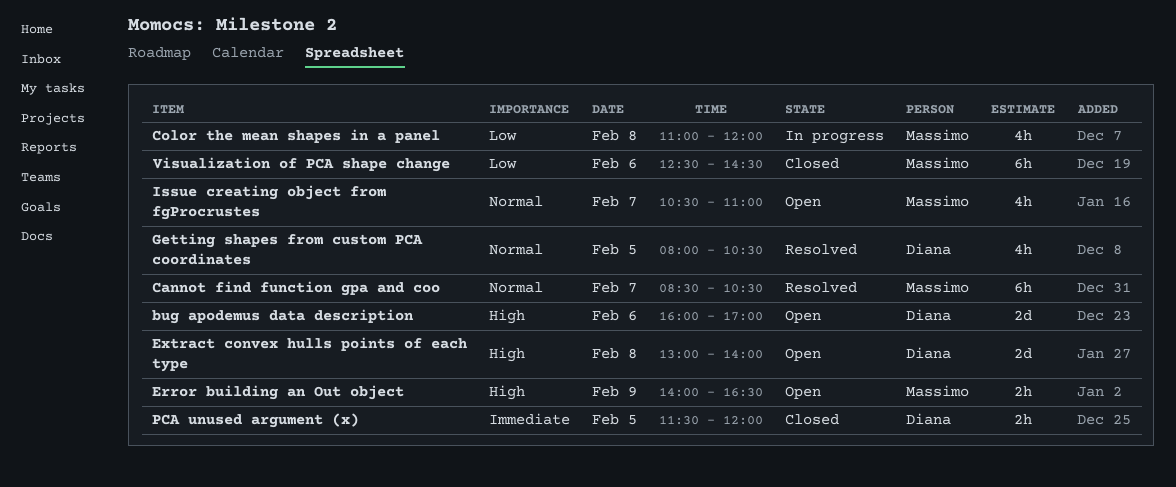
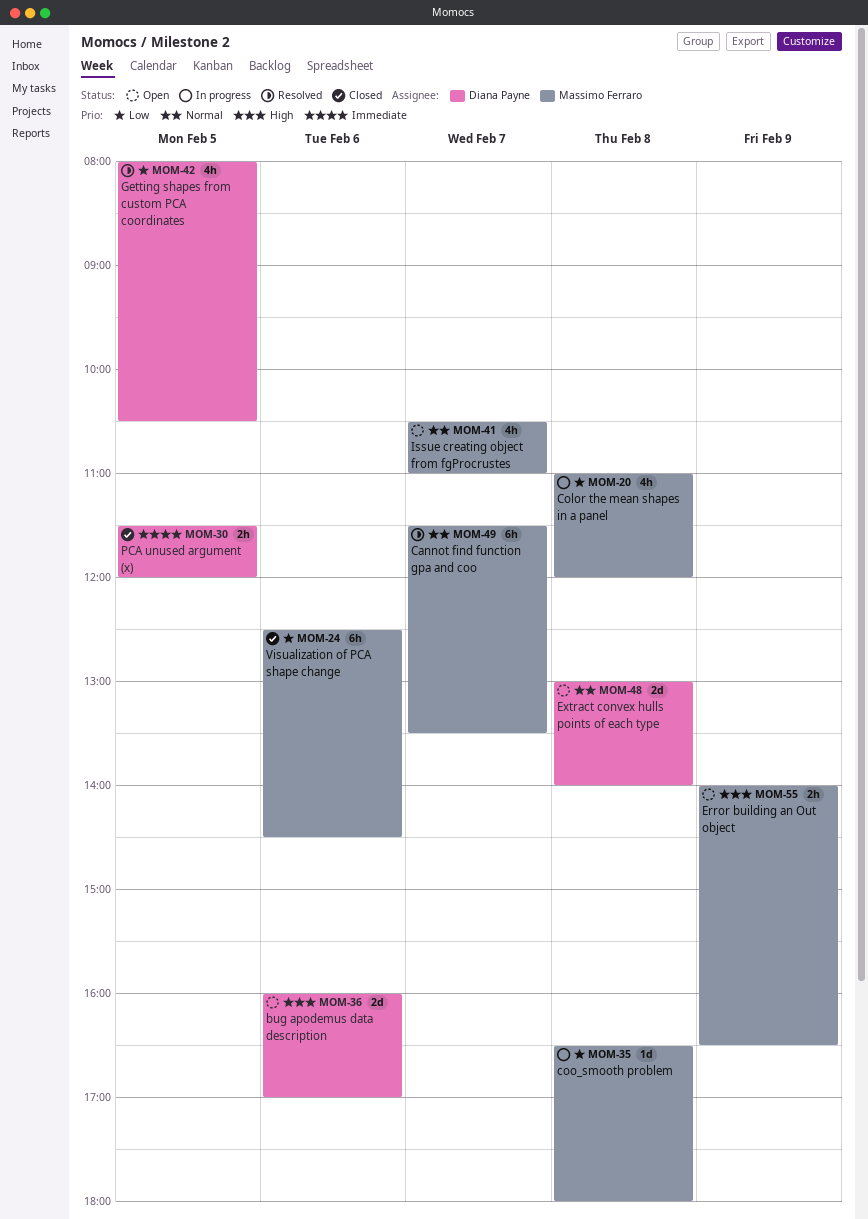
Cannot find function gpa and coo, begins: 08:30 -> 11:30
Cannot find function gpa and coo, ends: 10:30 -> 13:30
coo_smooth problem: none -> present
Extract convex hulls points of each type, priority: High -> Normal
Getting shapes from custom PCA coordinates, priority: Normal -> Low

